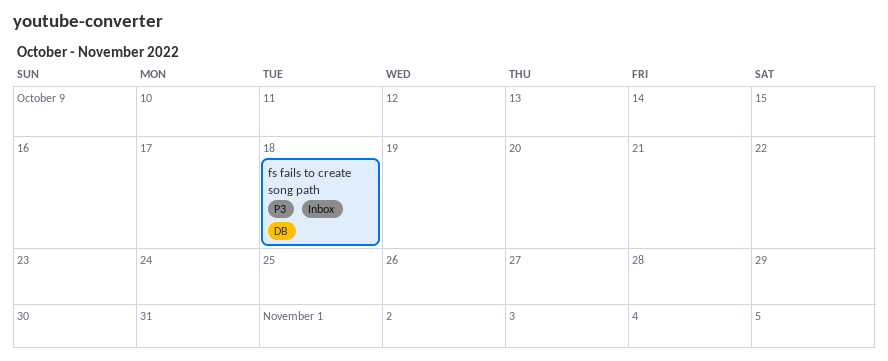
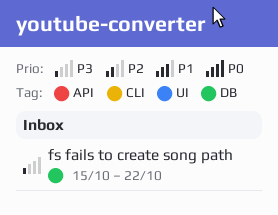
fs fails to create song path, due: Oct 18 -> Oct 22

